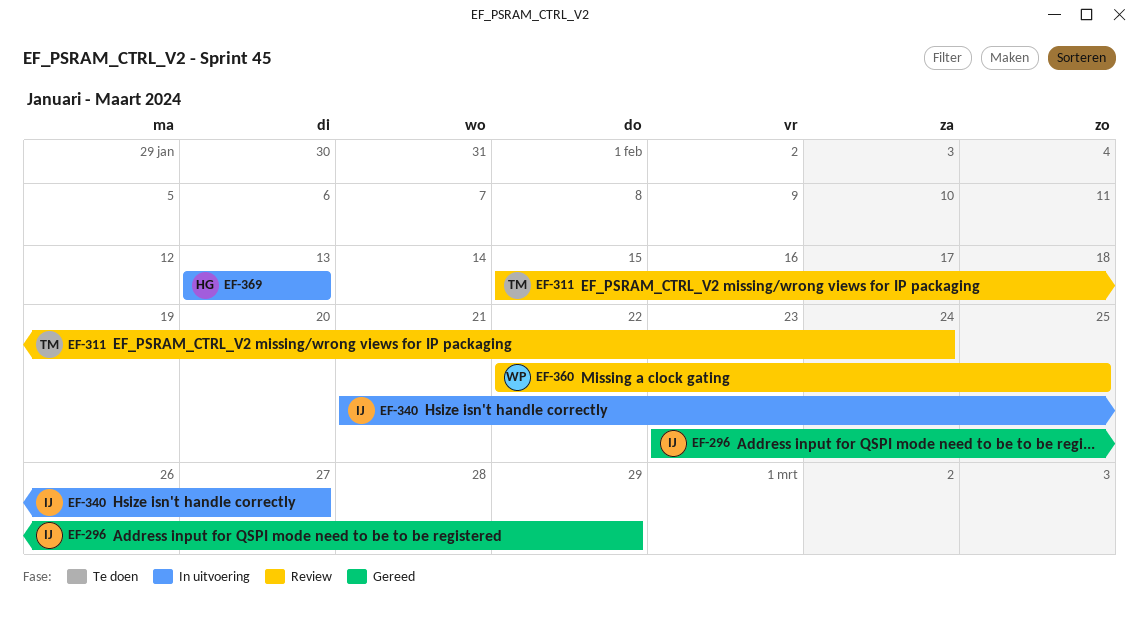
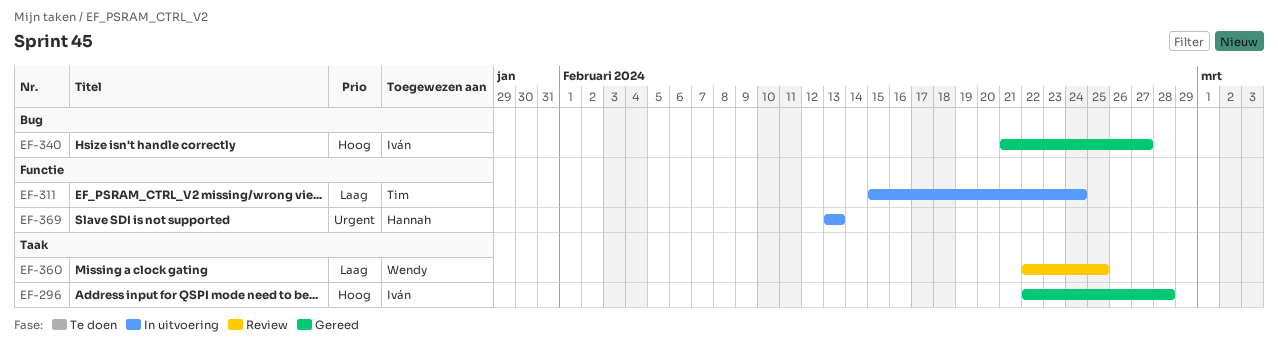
EF-296, start: Feb 23 -> Feb 22
EF-296, due: Feb 29 -> Feb 28
EF-311, status: Review -> In uitvoering
EF-340, status: In uitvoering -> Gereed

